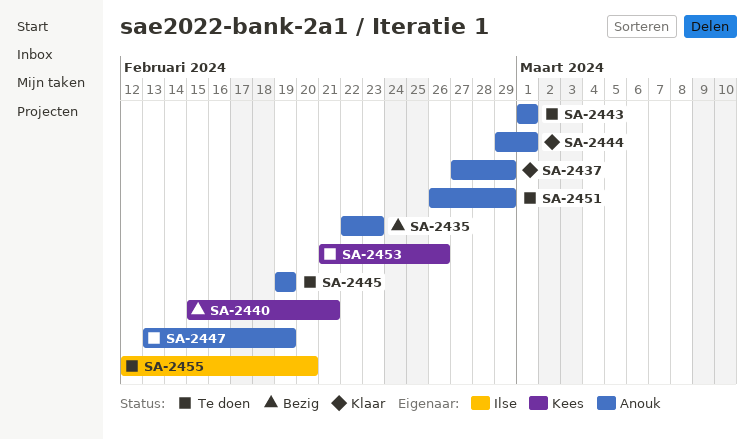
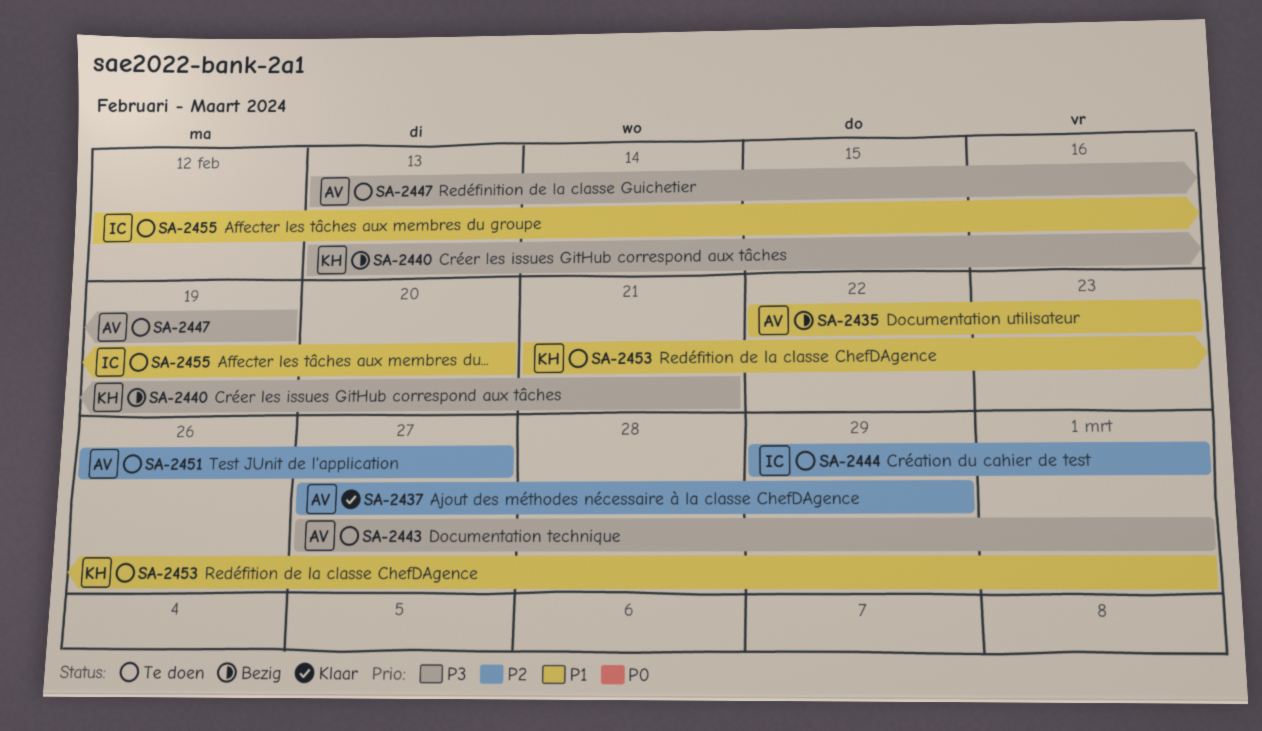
SA-2440, start: Feb 15 -> Feb 13
SA-2443, start: Mar 1 -> Feb 27
SA-2444, status: Klaar -> Te doen
SA-2444, owner: Anouk -> Ilse
SA-2445: present -> none
SA-2451, due: Feb 29 -> Feb 27
SA-2453, due: Feb 26 -> Mar 1

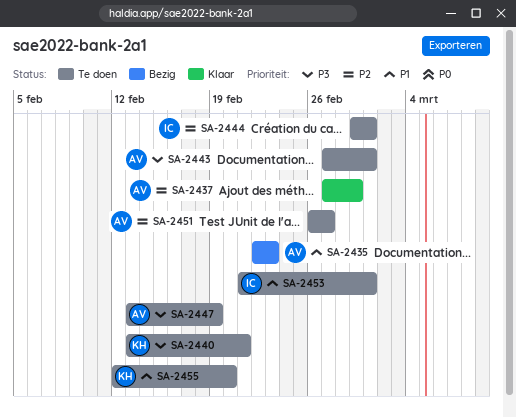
SA-2440, status: Bezig -> Te doen
SA-2453, owner: KH -> IC
SA-2455, owner: IC -> KH

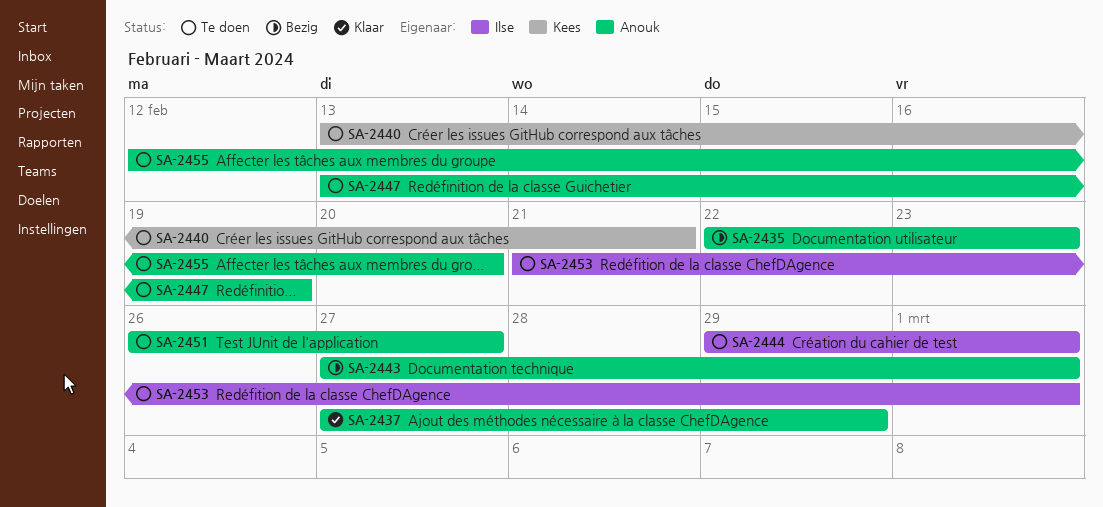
SA-2443, status: Te doen -> Bezig
SA-2455, owner: Kees -> Anouk

